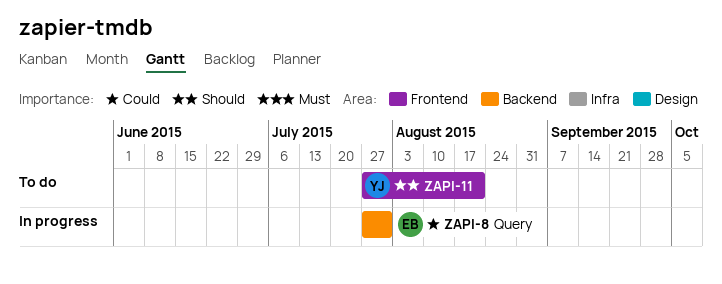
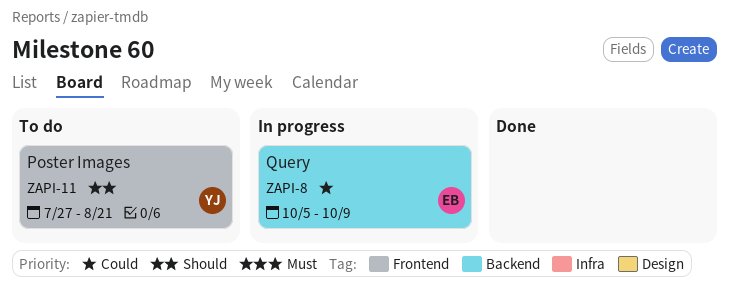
ZAPI-8, start: Jul 27 -> Oct 5
ZAPI-8, due: Jul 31 -> Oct 9

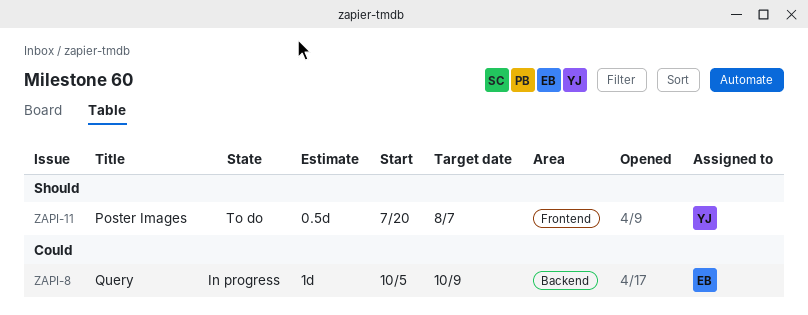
ZAPI-11, start: Jul 27 -> Jul 20
ZAPI-11, due: Aug 21 -> Aug 7

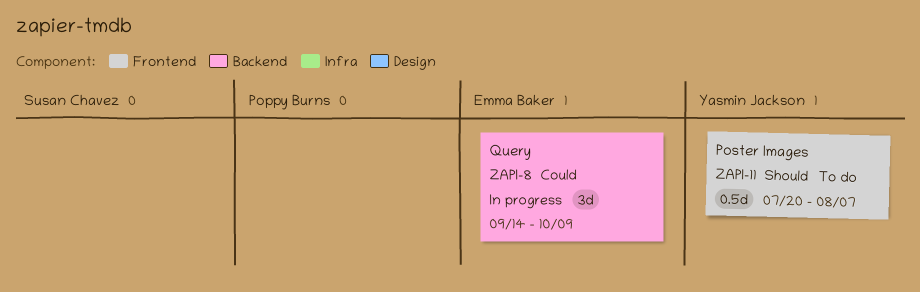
ZAPI-8, estimate: 1d -> 3d
ZAPI-8, start: Oct 5 -> Sep 14

